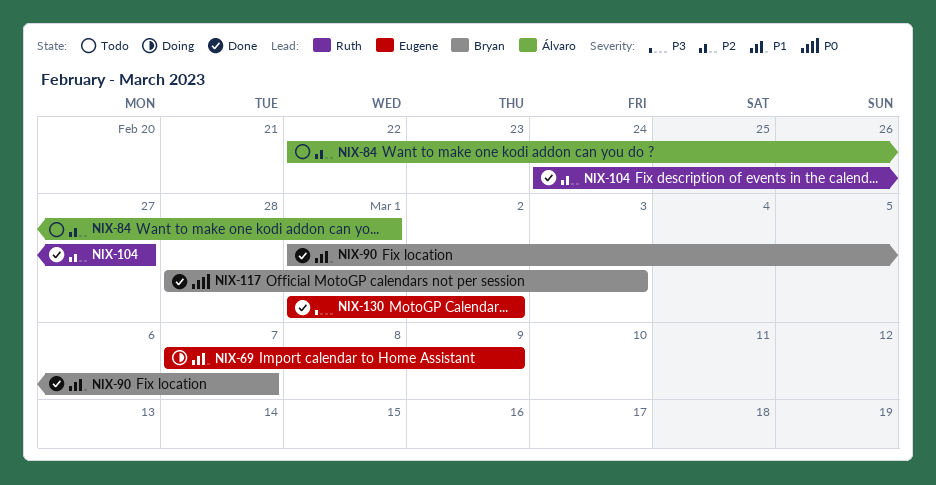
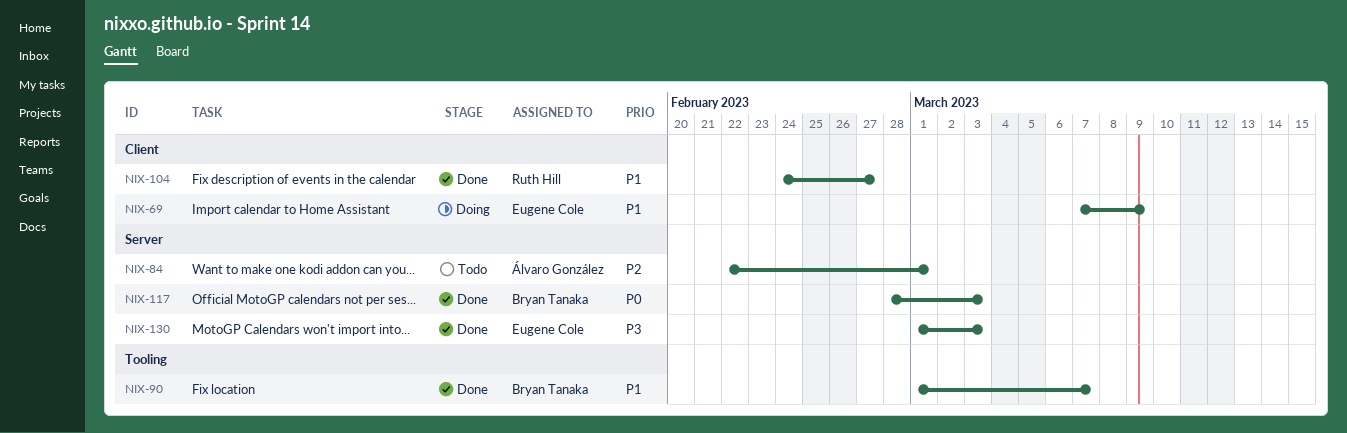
NIX-104, priority: P2 -> P1
NIX-130, due: Mar 2 -> Mar 3

